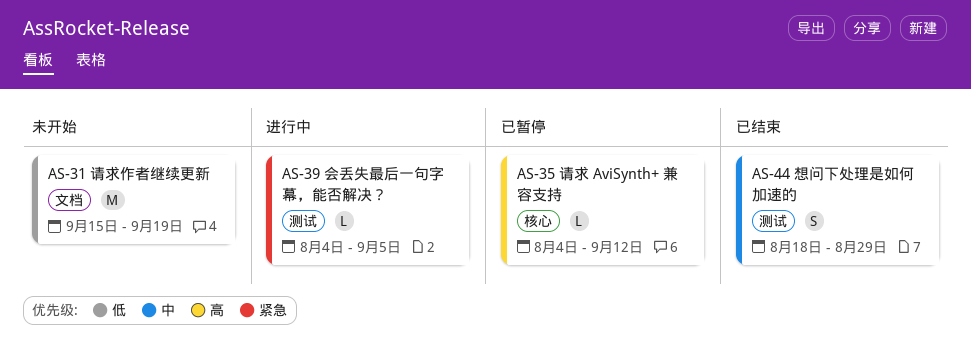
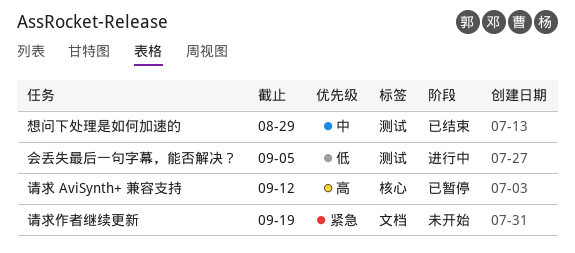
会丢失最后一句字幕，能否解决？, priority: 紧急 -> 低
请求作者继续更新, priority: 低 -> 紧急

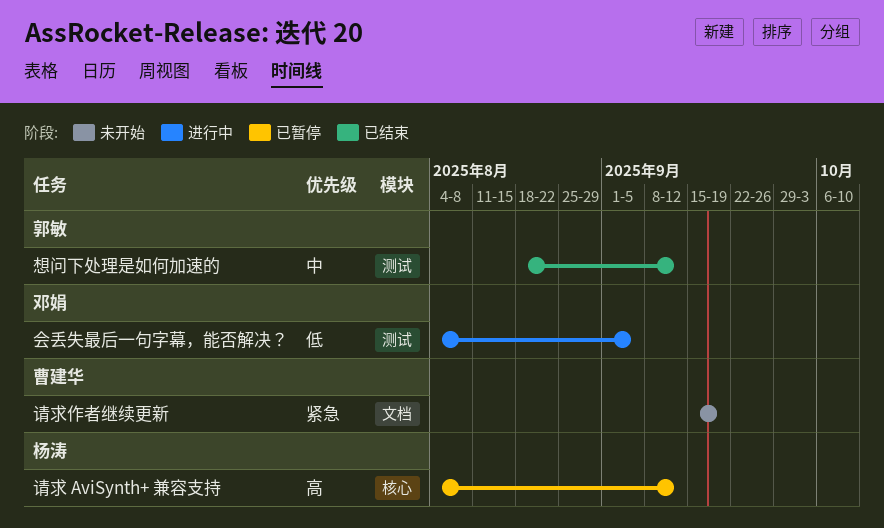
想问下处理是如何加速的, due: Aug 29 -> Sep 12

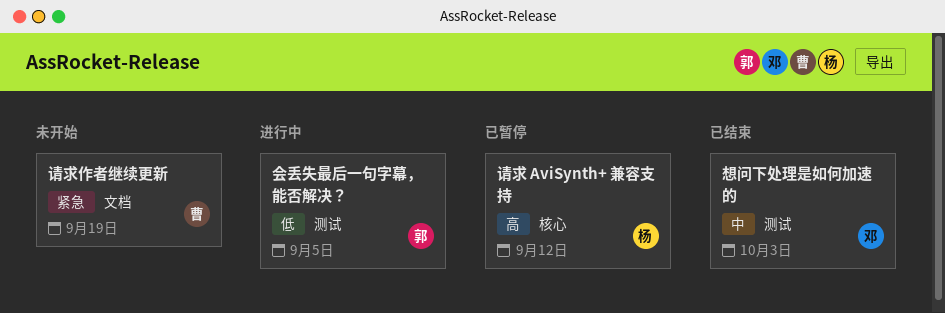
会丢失最后一句字幕，能否解决？, owner: 邓娟 -> 郭敏
想问下处理是如何加速的, owner: 郭敏 -> 邓娟
想问下处理是如何加速的, due: Sep 12 -> Oct 3

